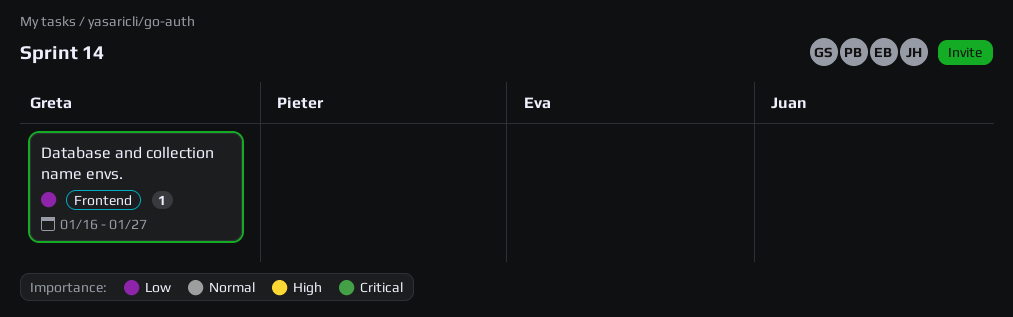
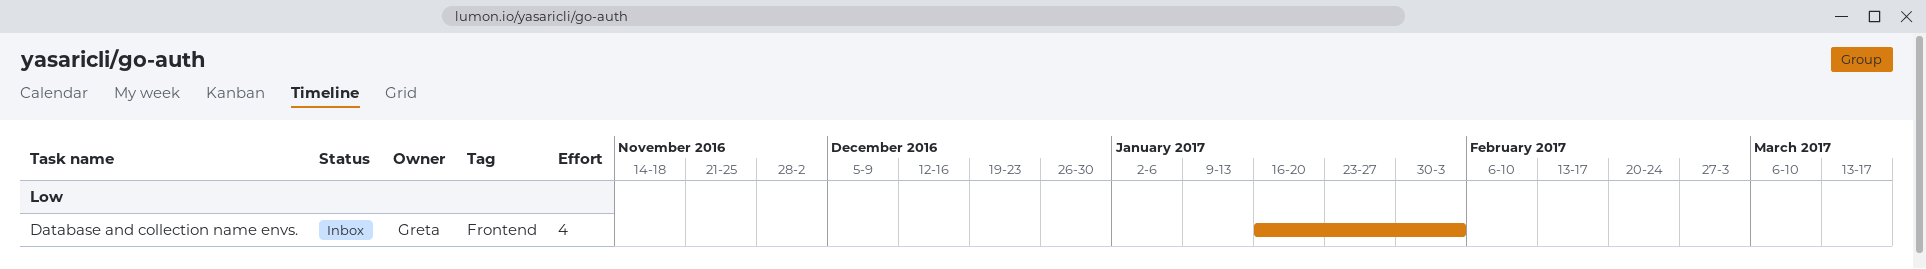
Database and collection name envs., estimate: 1 -> 4
Database and collection name envs., due: Jan 27 -> Feb 3

